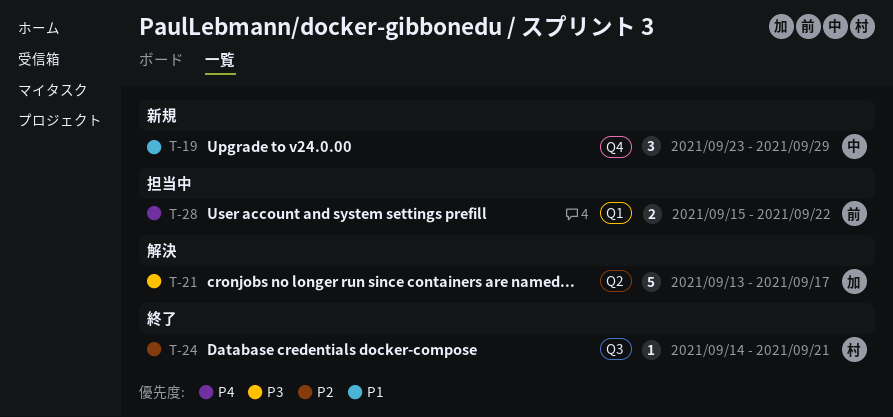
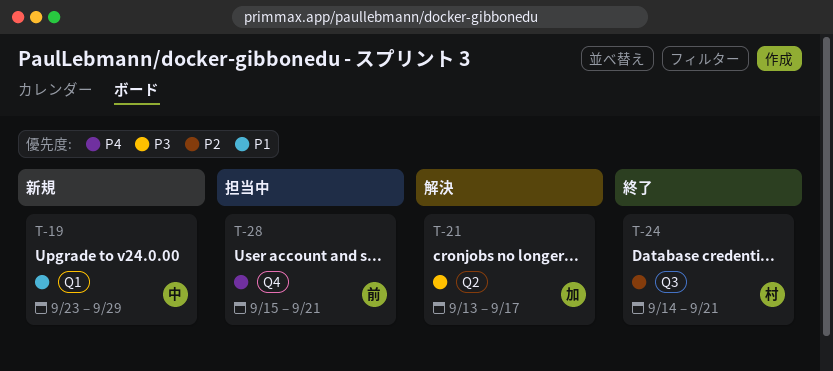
T-19, label: Q4 -> Q1
T-28, label: Q1 -> Q4
T-28, due: Sep 22 -> Sep 21

